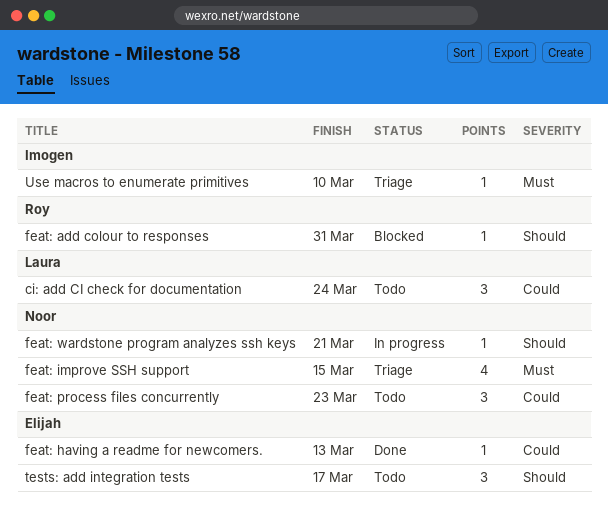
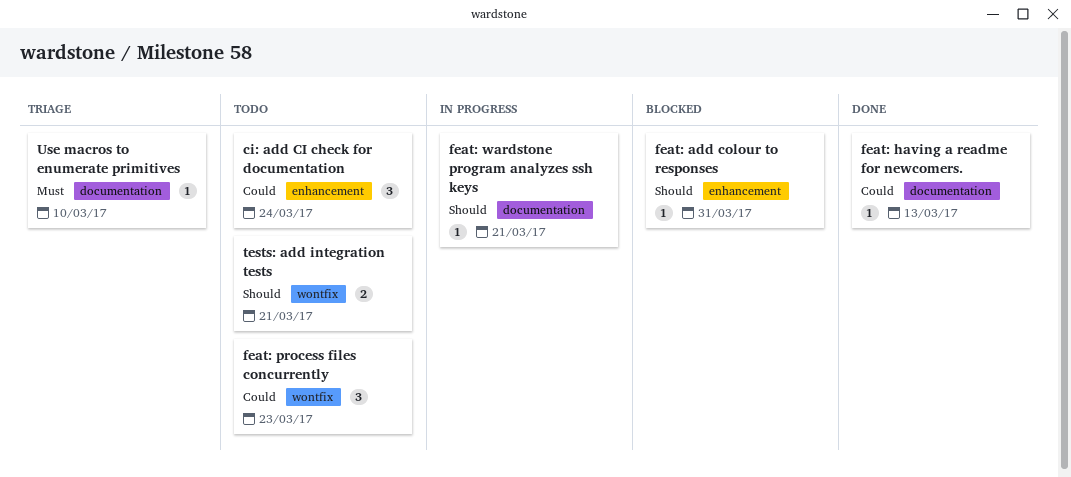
feat: improve SSH support: present -> none
tests: add integration tests, estimate: 3 -> 2
tests: add integration tests, due: Mar 17 -> Mar 21

